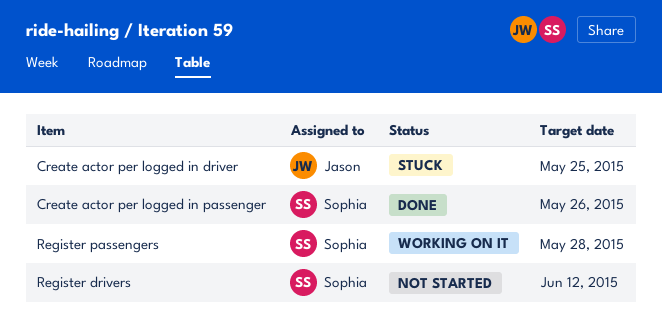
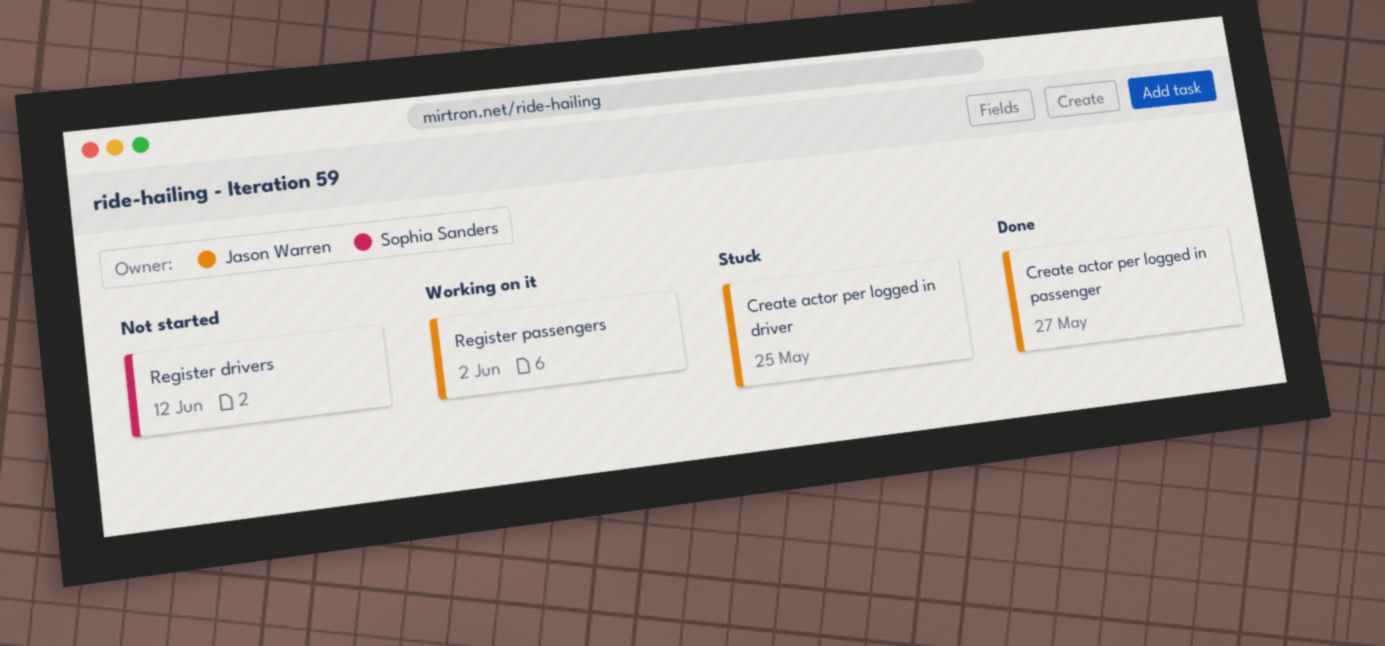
Create actor per logged in passenger, owner: Sophia Sanders -> Jason Warren
Create actor per logged in passenger, due: May 26 -> May 27
Register passengers, owner: Sophia Sanders -> Jason Warren
Register passengers, due: May 28 -> Jun 2

